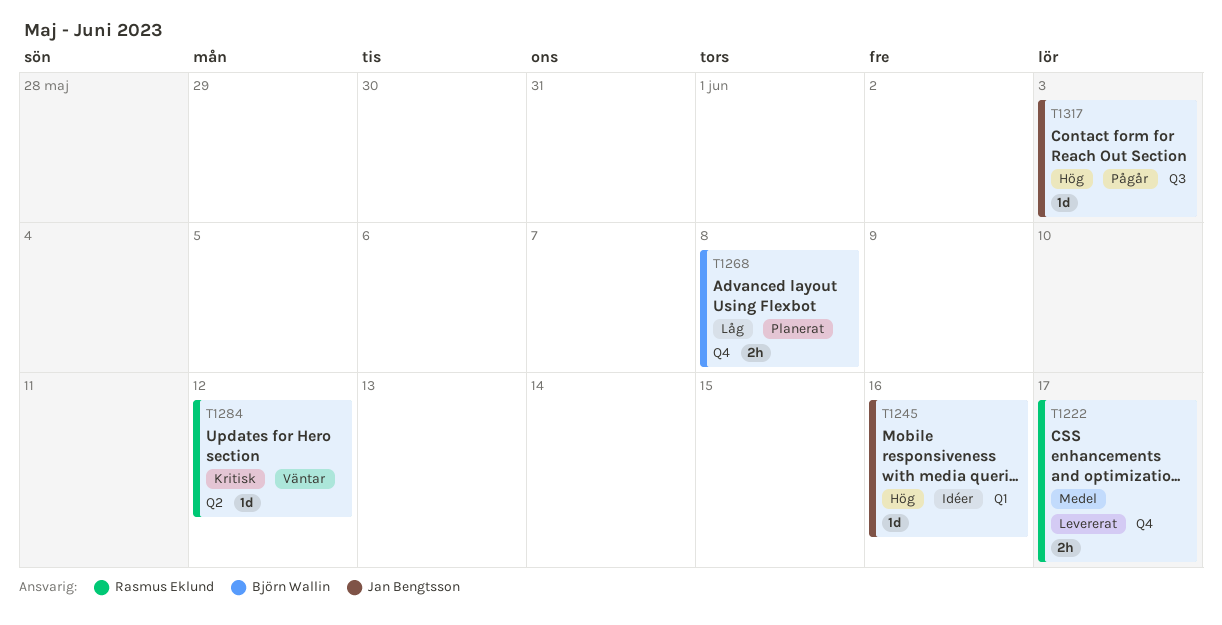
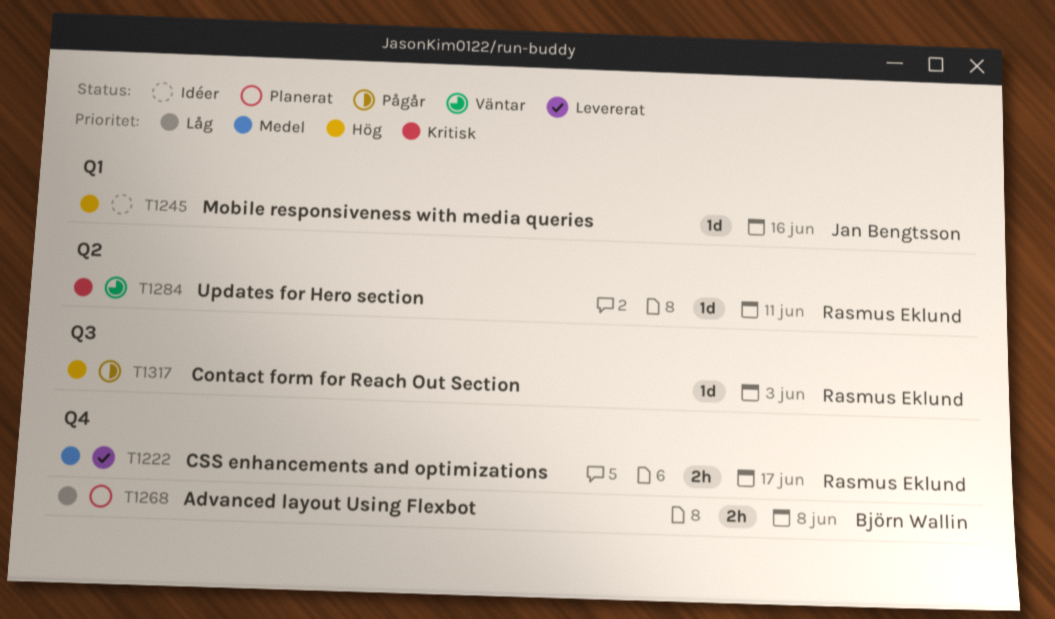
T1284, due: Jun 12 -> Jun 11
T1317, owner: Jan Bengtsson -> Rasmus Eklund

